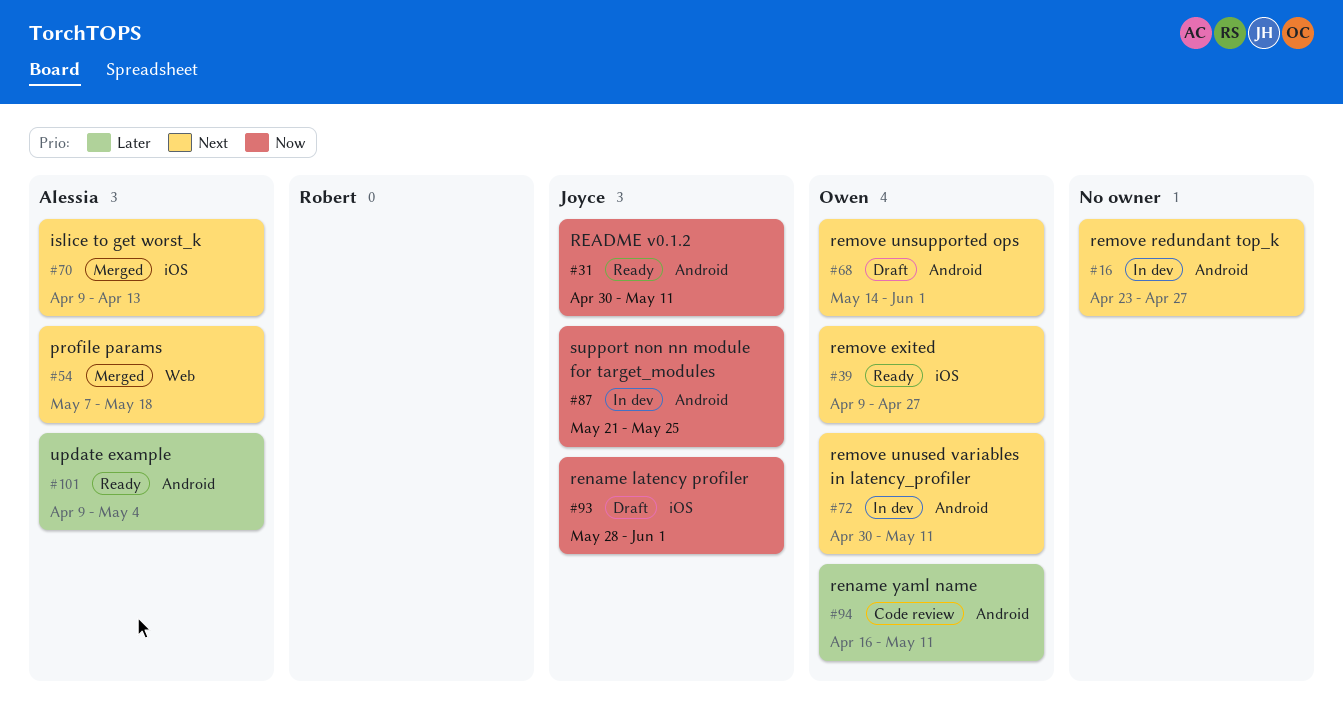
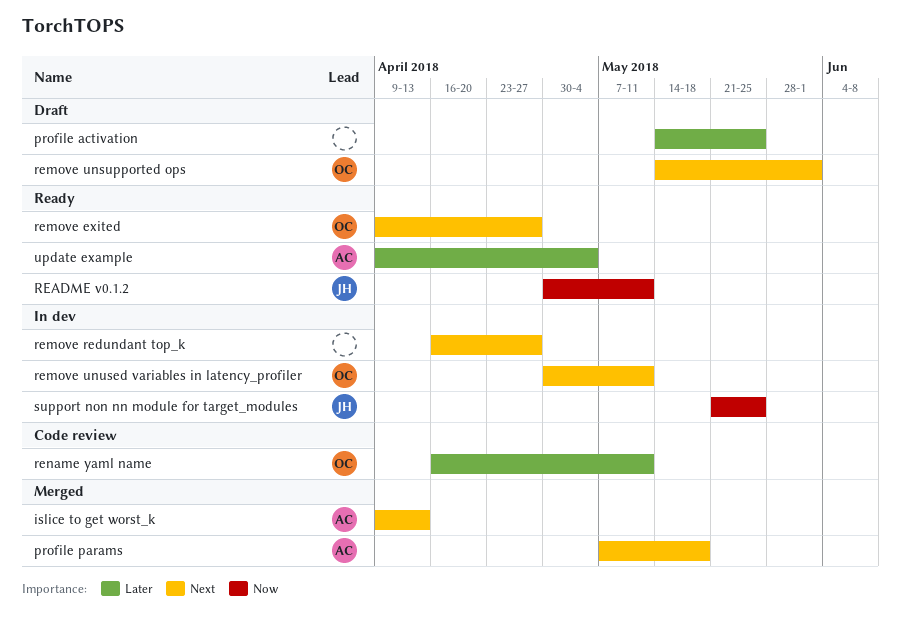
profile activation: none -> present
remove redundant top_k, start: Apr 23 -> Apr 16
rename latency profiler: present -> none

